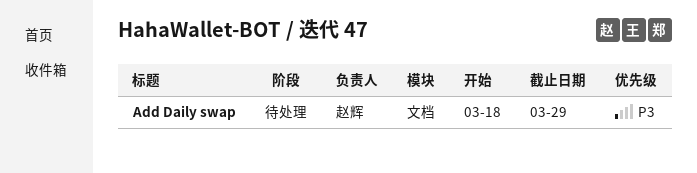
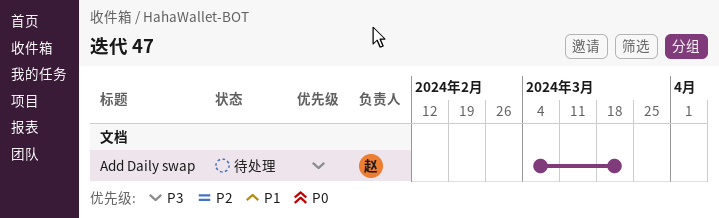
Add Daily swap, start: Mar 18 -> Mar 4
Add Daily swap, due: Mar 29 -> Mar 22

